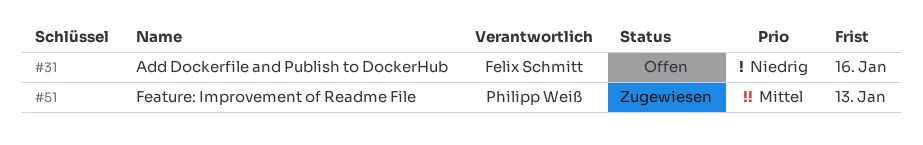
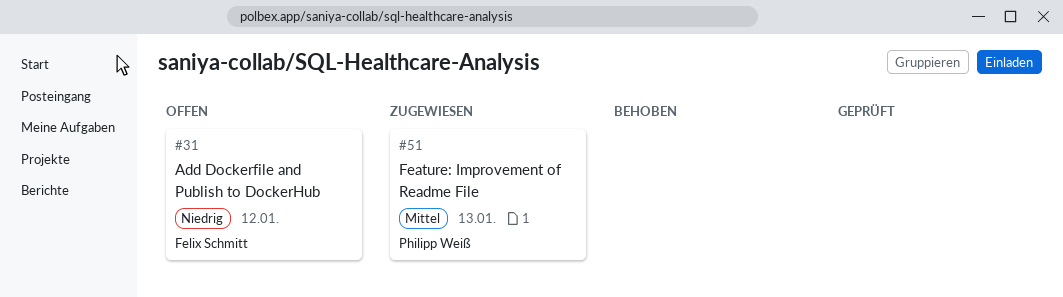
#31, due: Jan 16 -> Jan 12

